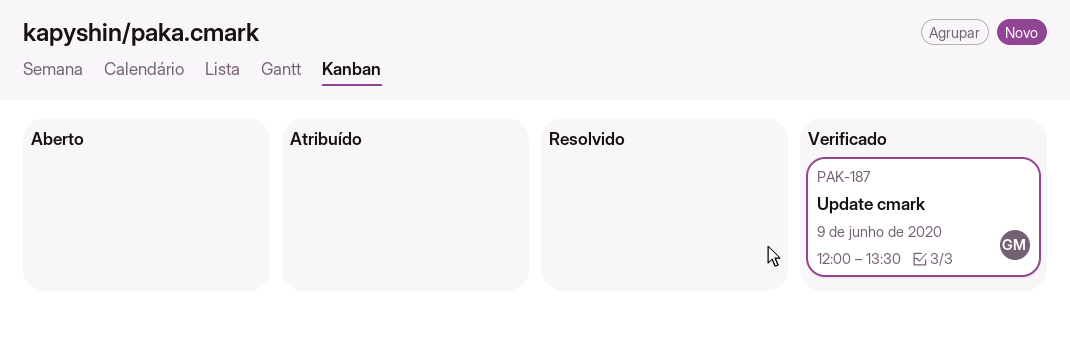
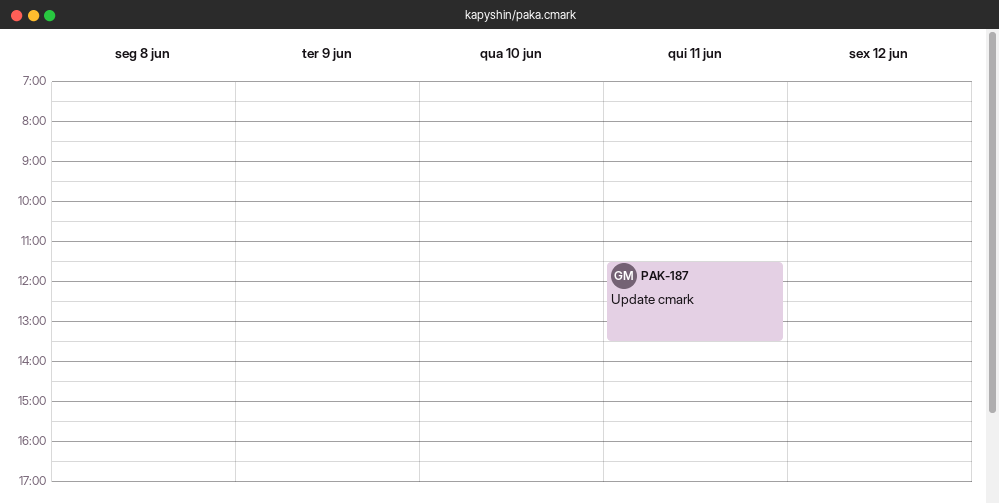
PAK-187, day: Jun 9 -> Jun 11
PAK-187, begins: 12:00 -> 11:30

